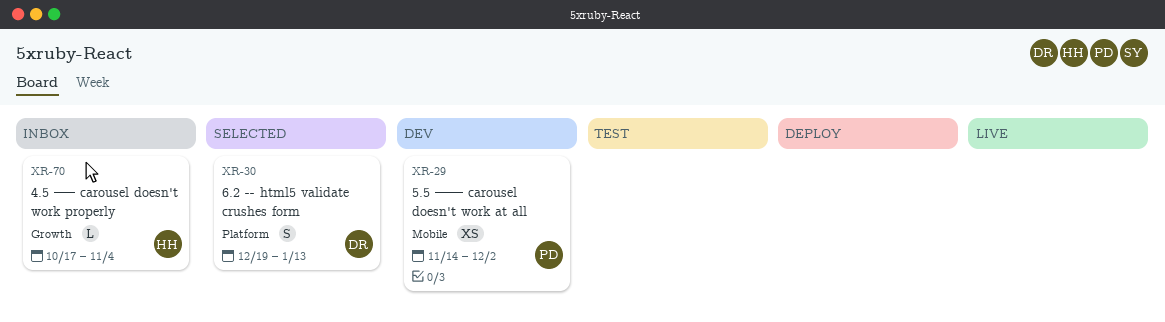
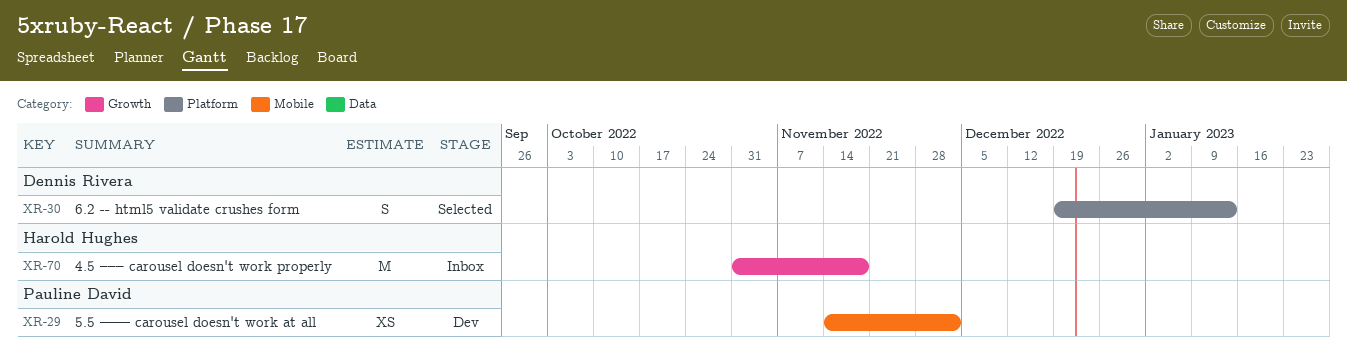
XR-70, estimate: L -> M
XR-70, start: Oct 17 -> Oct 31
XR-70, due: Nov 4 -> Nov 18

